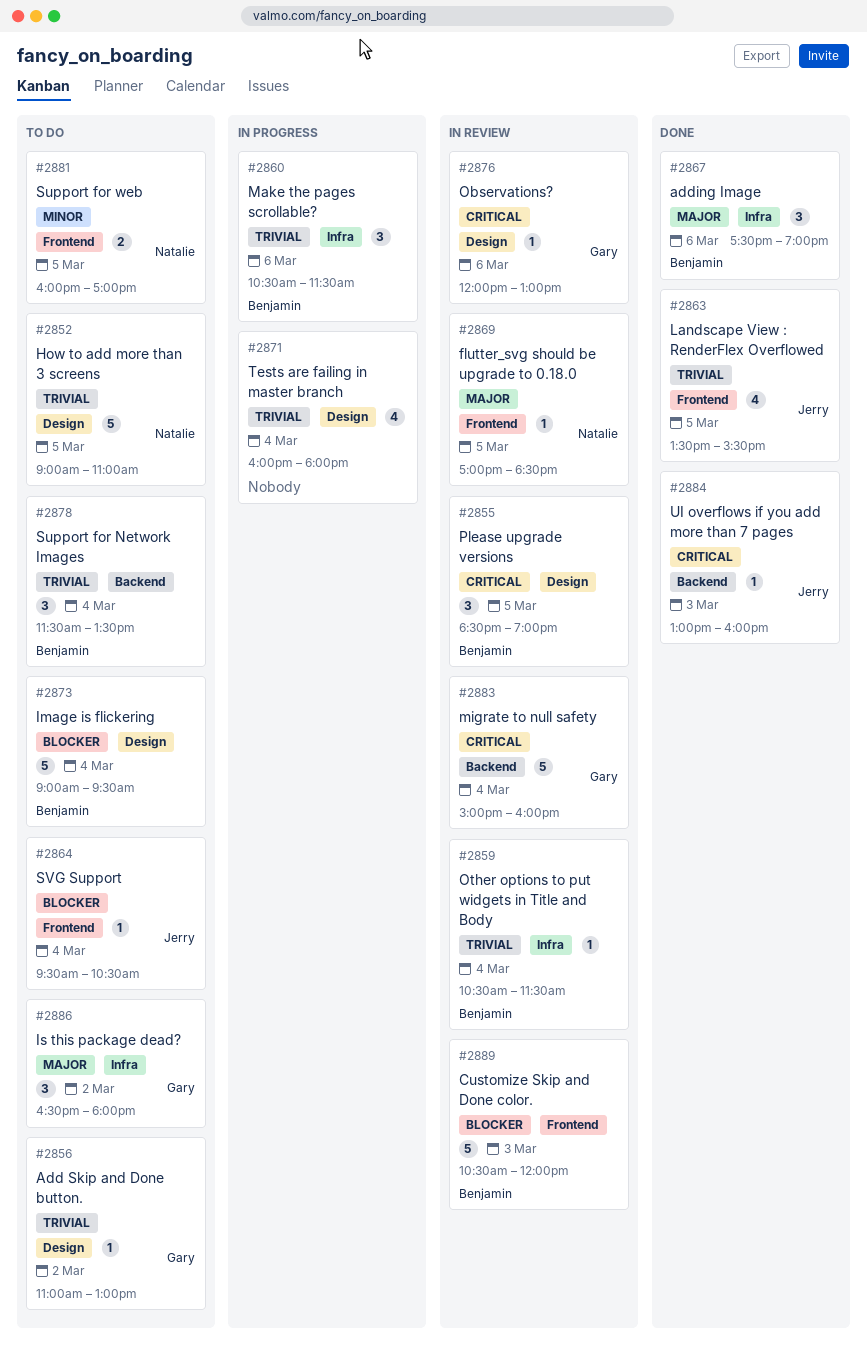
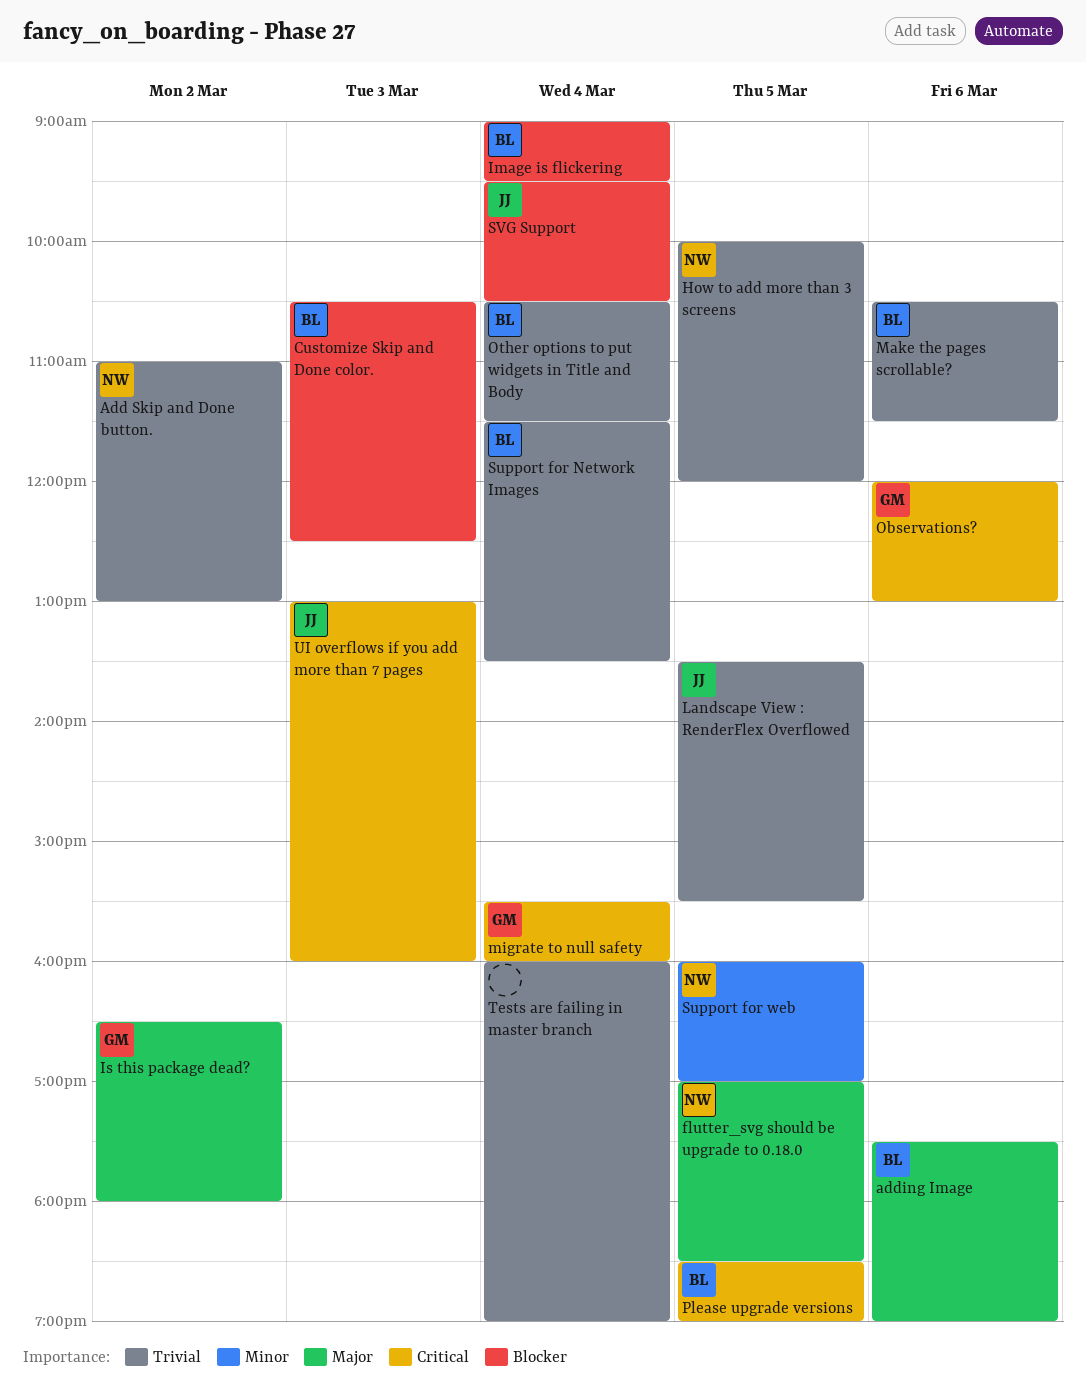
Add Skip and Done button., owner: Gary -> Natalie
Customize Skip and Done color., ends: 12:00 -> 12:30
How to add more than 3 screens, begins: 09:00 -> 10:00
How to add more than 3 screens, ends: 11:00 -> 12:00
migrate to null safety, begins: 15:00 -> 15:30
Tests are failing in master branch, ends: 18:00 -> 19:00

